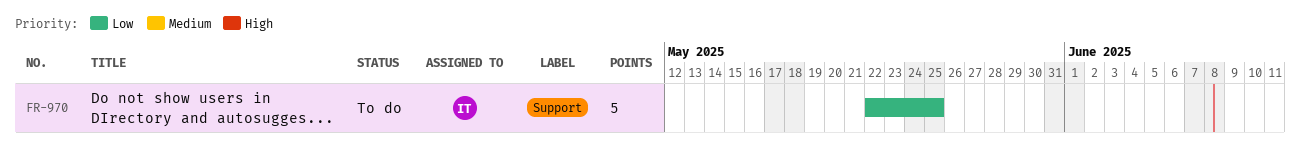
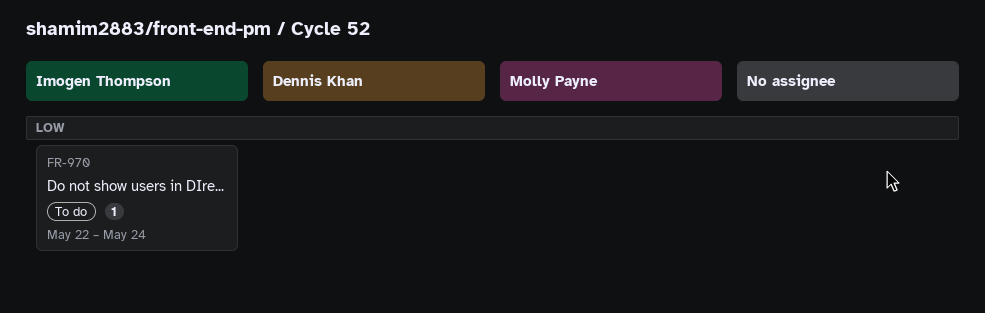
FR-970, estimate: 5 -> 1
FR-970, due: May 25 -> May 24

